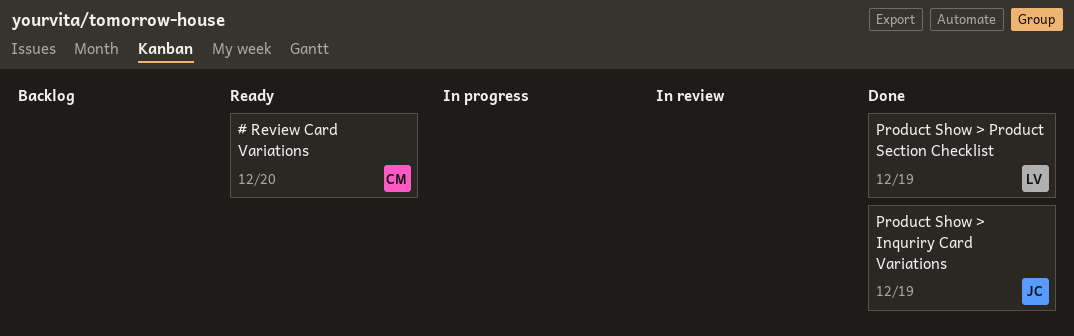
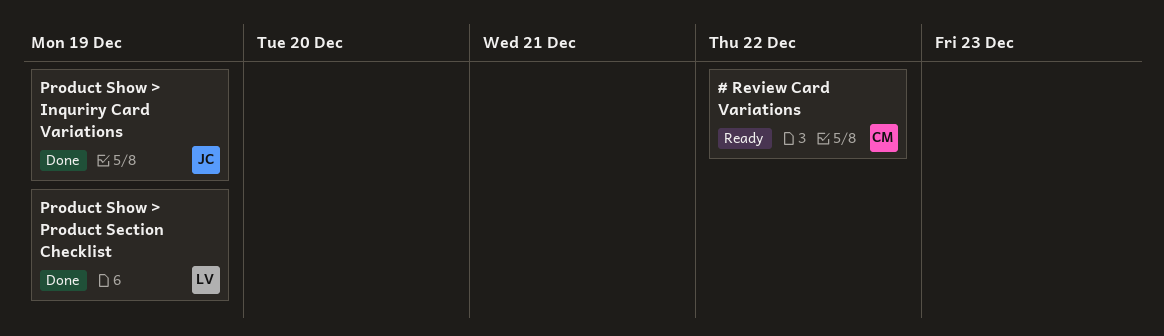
# Review Card Variations, due: Dec 20 -> Dec 22

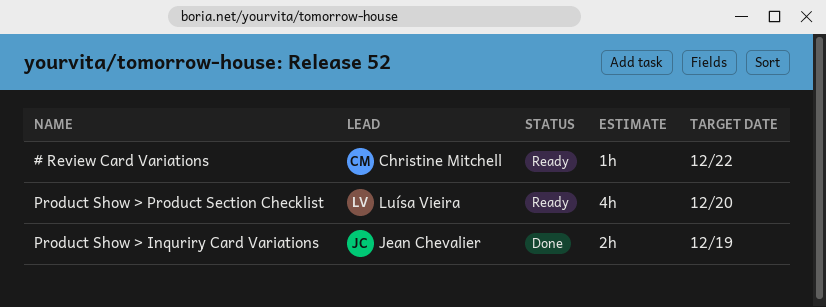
Product Show > Product Section Checklist, status: Done -> Ready
Product Show > Product Section Checklist, due: Dec 19 -> Dec 20

